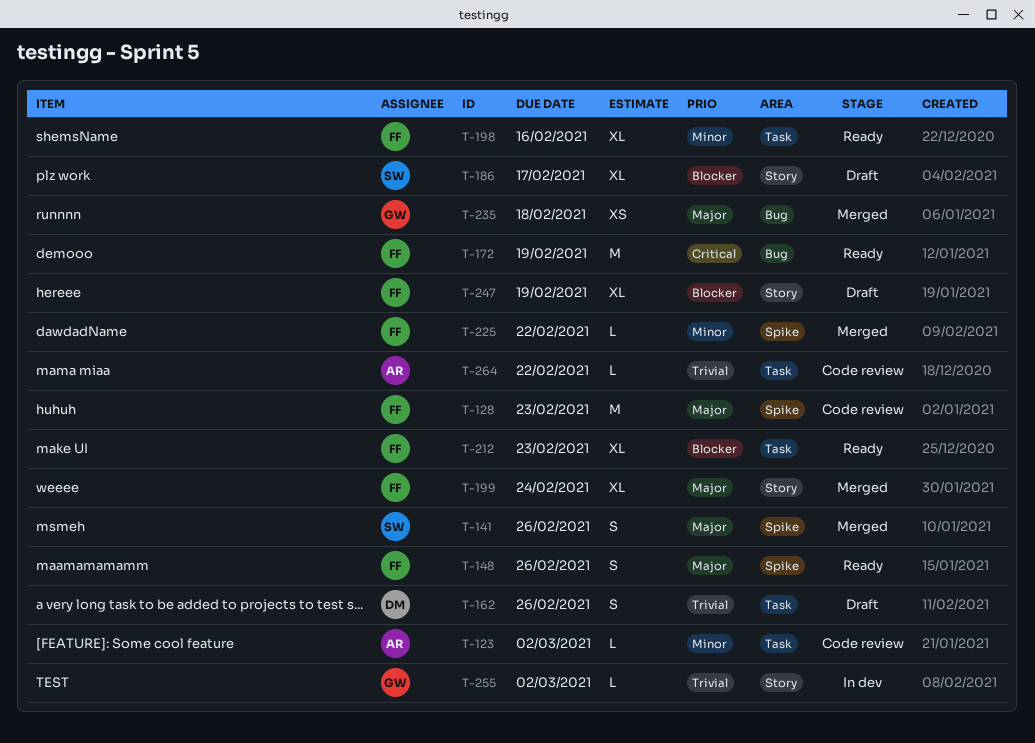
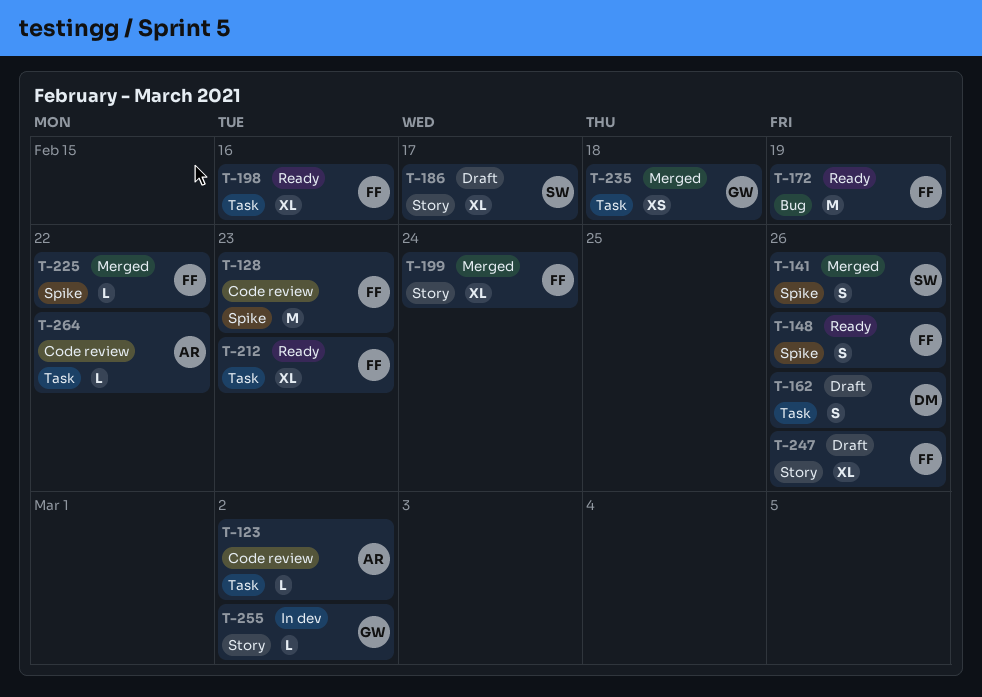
T-235, label: Bug -> Task
T-247, due: Feb 19 -> Feb 26

